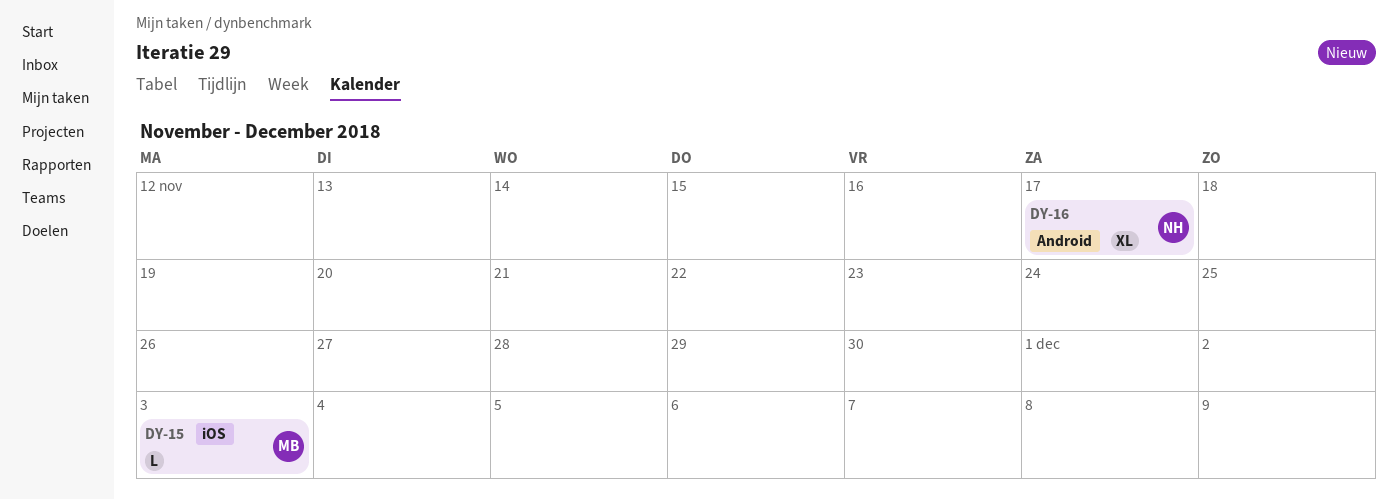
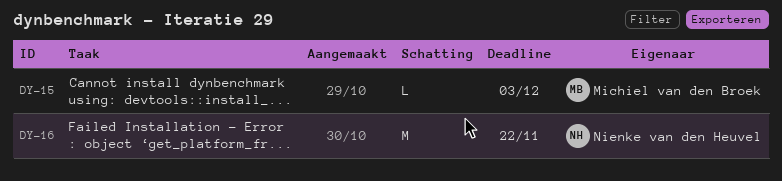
DY-16, estimate: XL -> M
DY-16, due: Nov 17 -> Nov 22

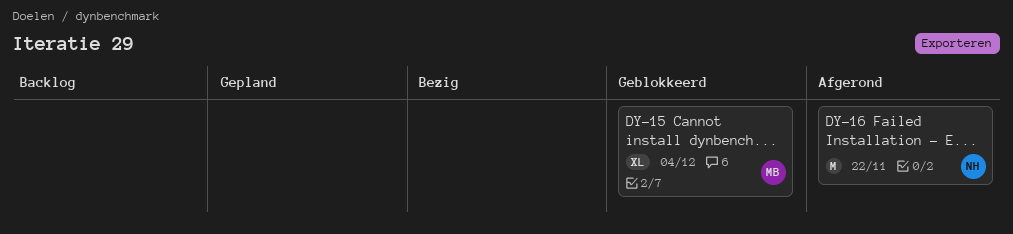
DY-15, estimate: L -> XL
DY-15, due: Dec 3 -> Dec 4

